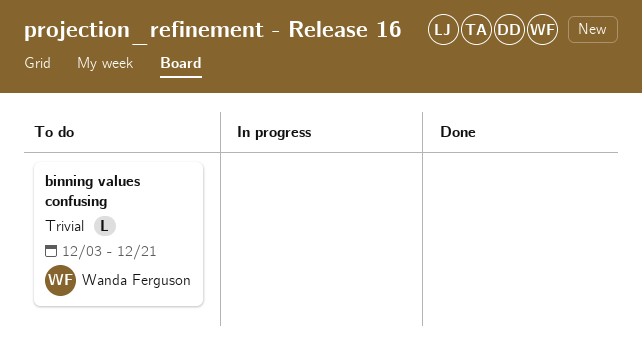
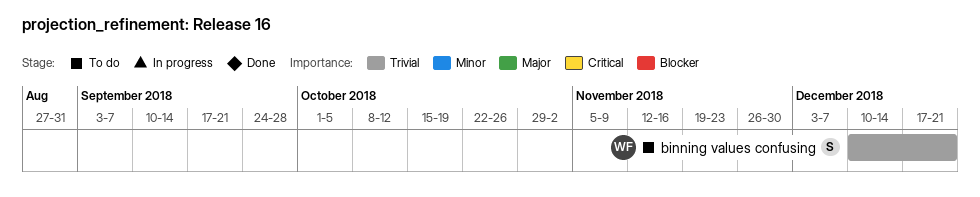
binning values confusing, estimate: L -> S
binning values confusing, start: Dec 3 -> Dec 10

